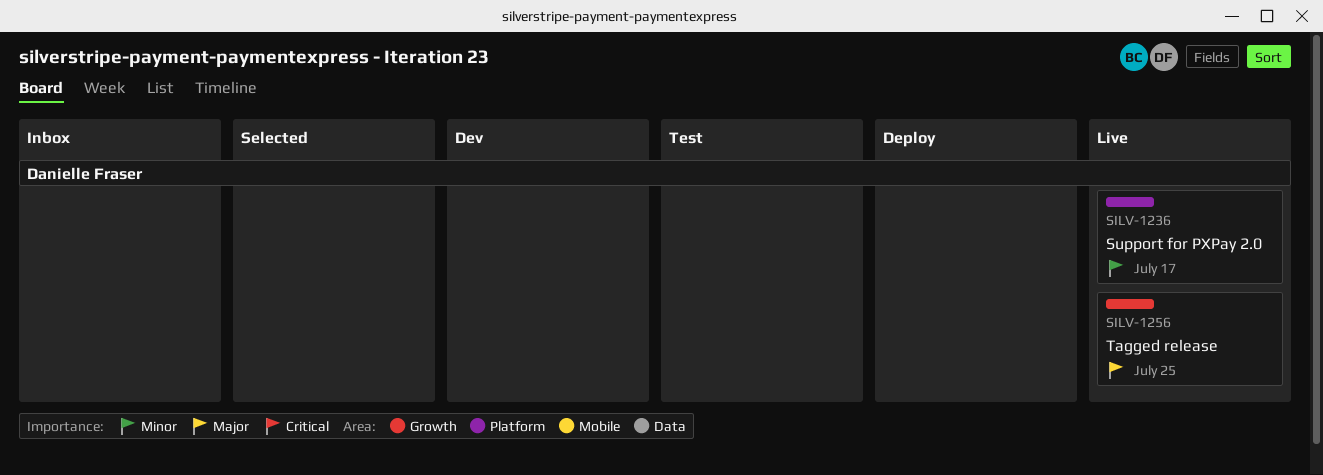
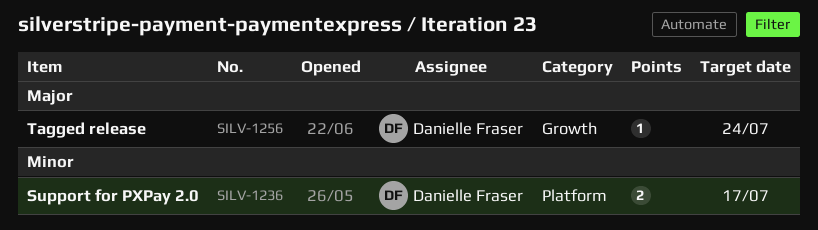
SILV-1256, due: Jul 25 -> Jul 24

